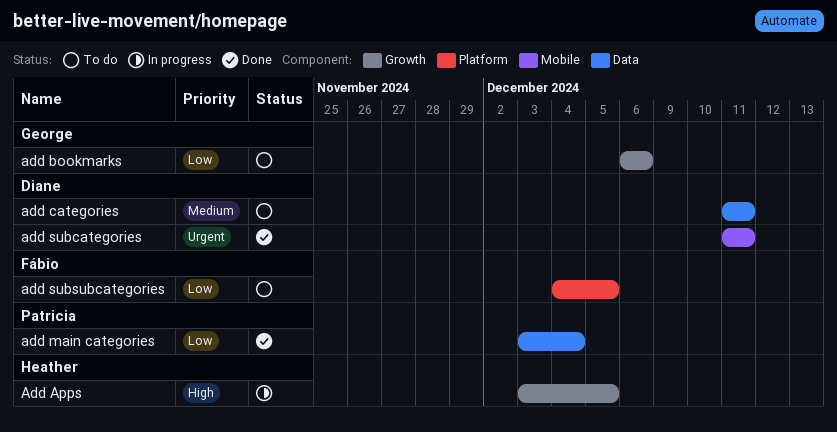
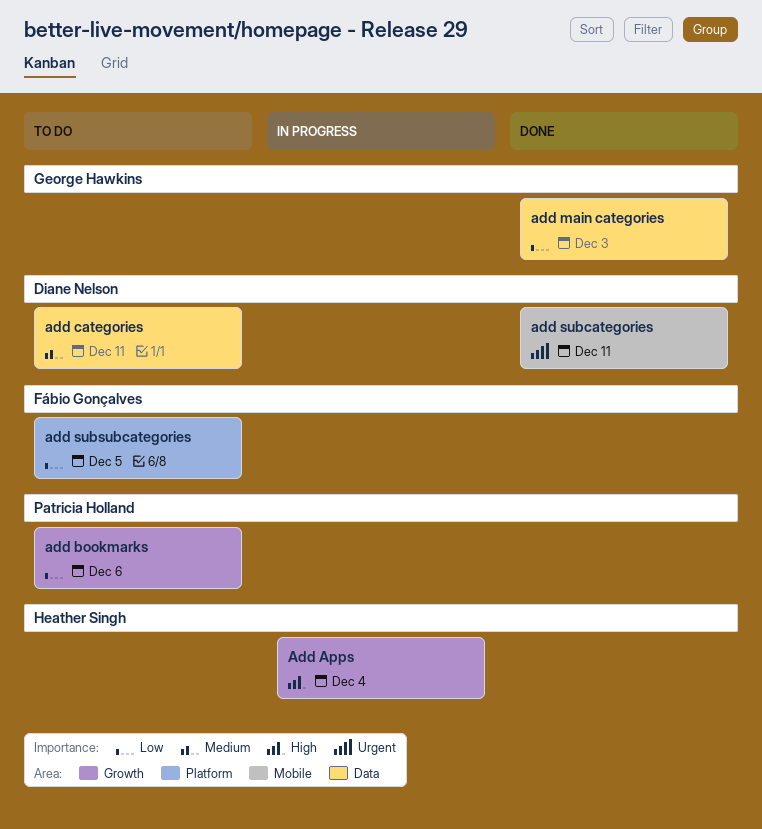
Add Apps, due: Dec 5 -> Dec 4
add bookmarks, owner: George Hawkins -> Patricia Holland
add main categories, owner: Patricia Holland -> George Hawkins
add main categories, due: Dec 4 -> Dec 3

